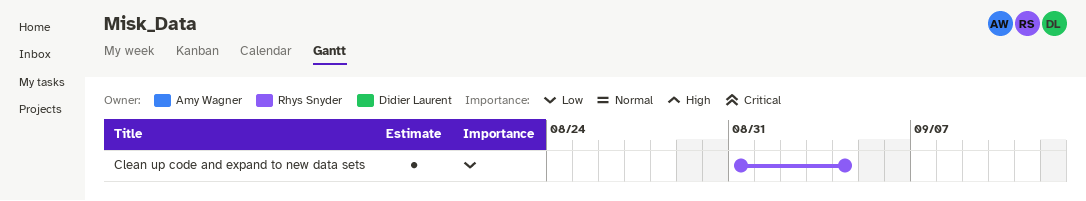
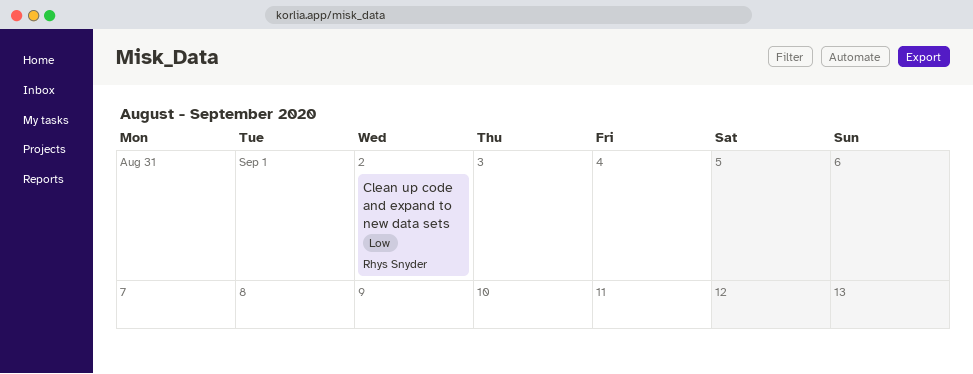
Clean up code and expand to new data sets, due: Sep 4 -> Sep 2

